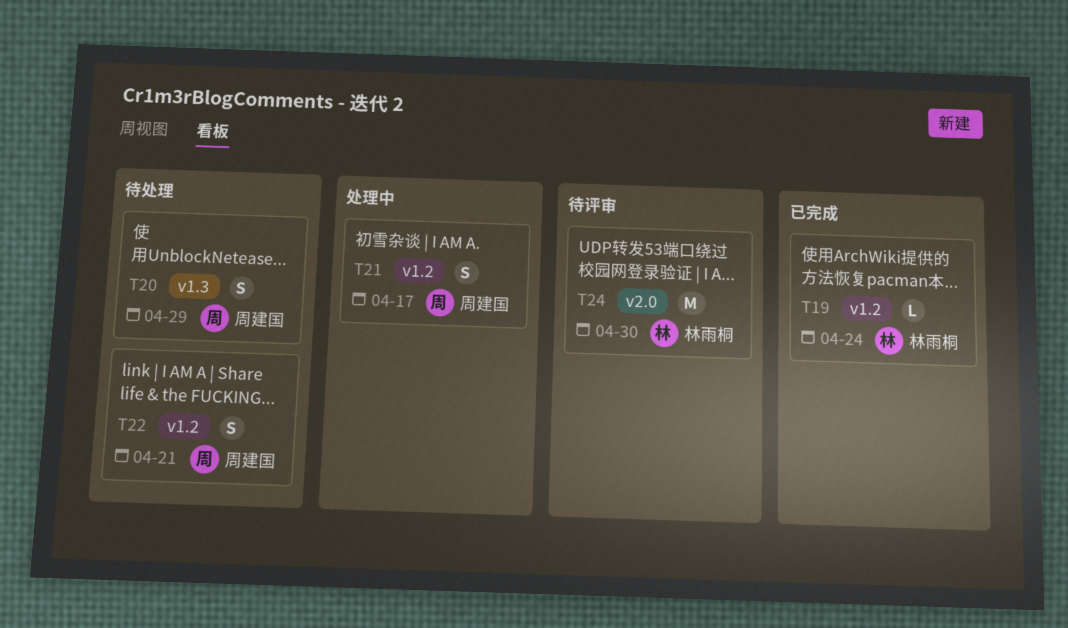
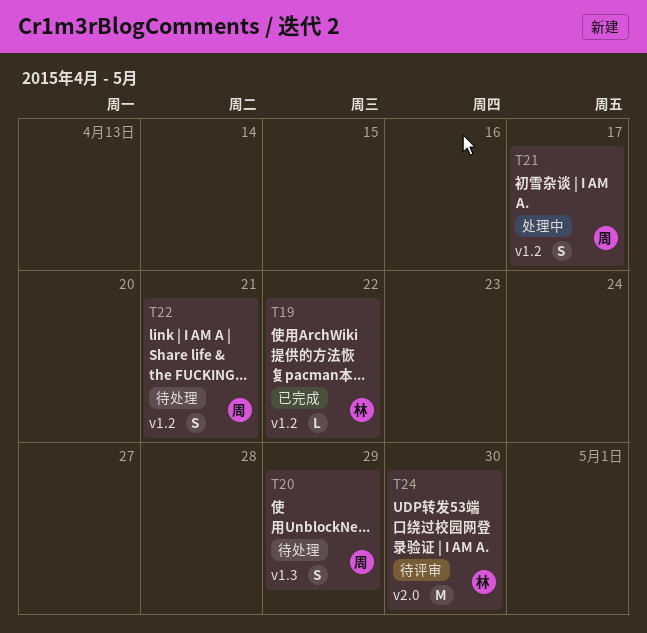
T19, due: Apr 24 -> Apr 22

